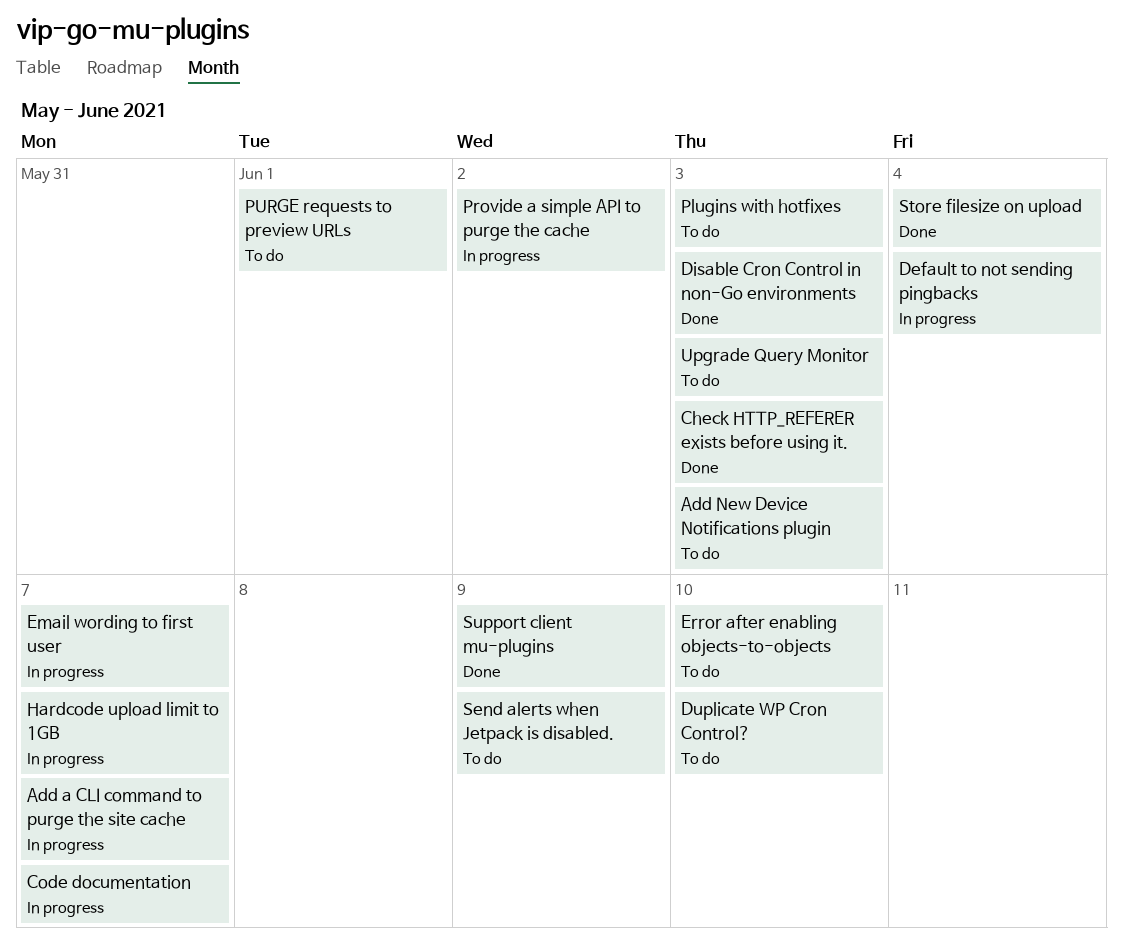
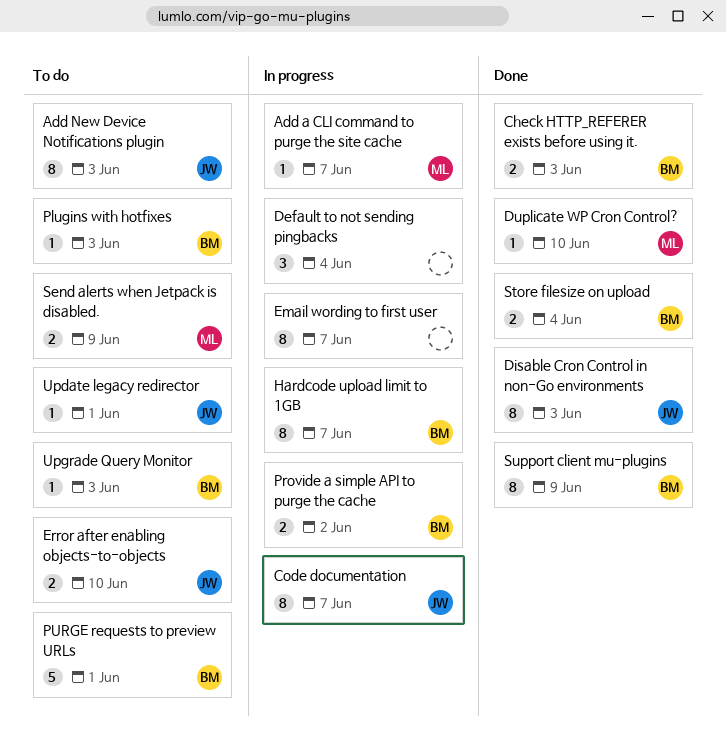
Duplicate WP Cron Control?, status: To do -> Done
Update legacy redirector: none -> present

